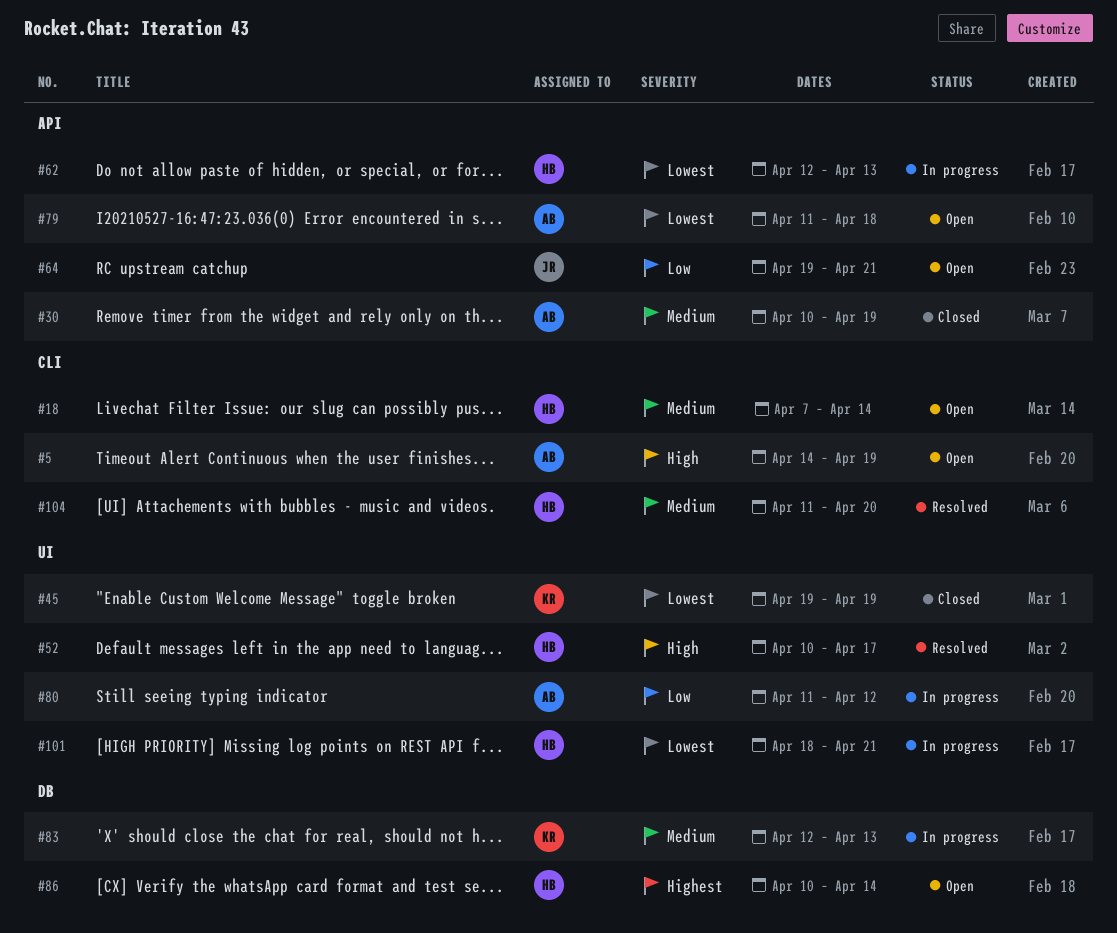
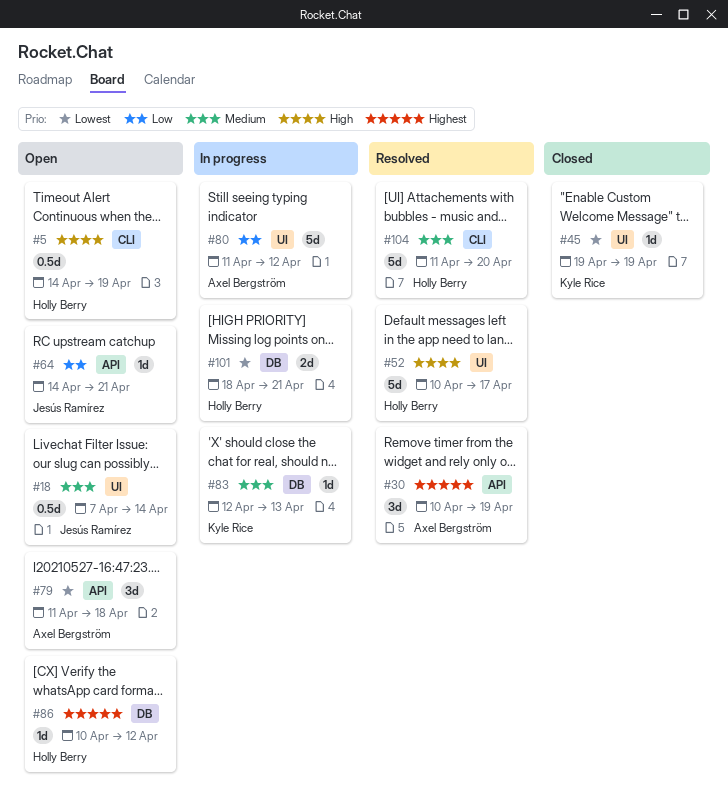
#5, owner: Axel Bergström -> Holly Berry
#18, owner: Holly Berry -> Jesús Ramírez
#18, label: CLI -> UI
#30, status: Closed -> Resolved
#30, priority: Medium -> Highest
#62: present -> none
#64, start: Apr 19 -> Apr 14
#86, due: Apr 14 -> Apr 12
#101, label: UI -> DB

